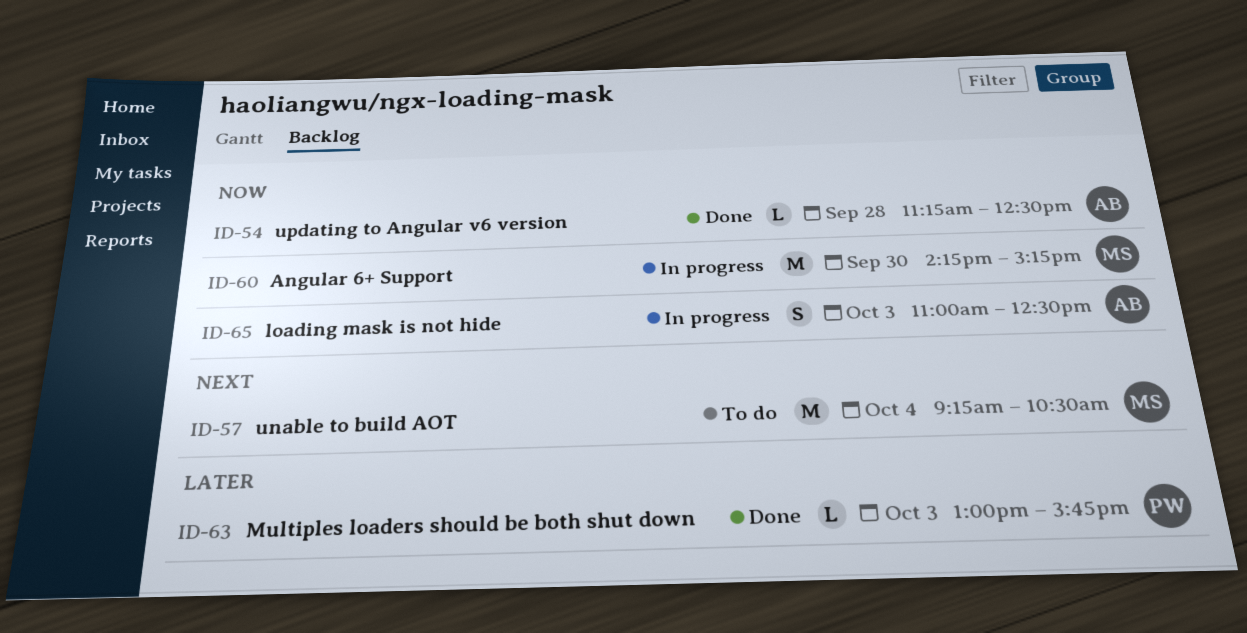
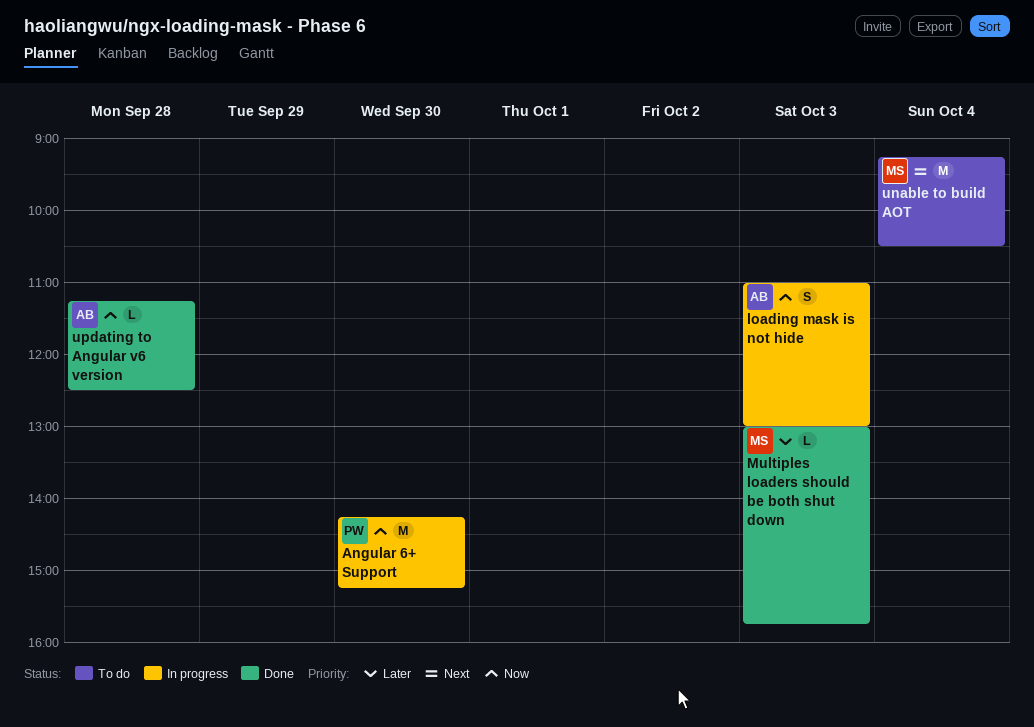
Angular 6+ Support, owner: MS -> PW
loading mask is not hide, ends: 12:30 -> 13:00
Multiples loaders should be both shut down, owner: PW -> MS

